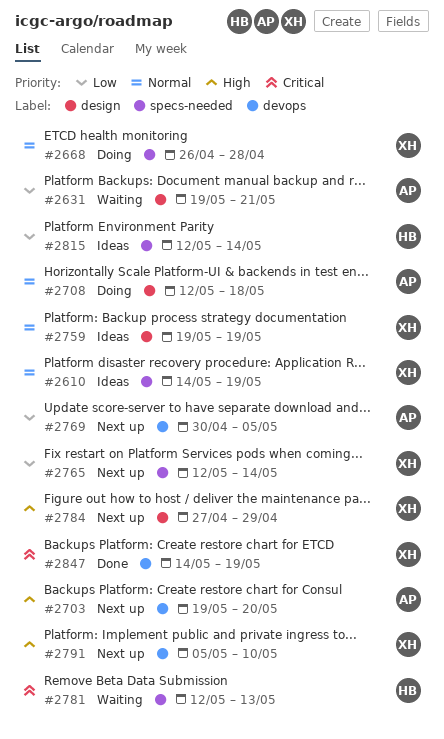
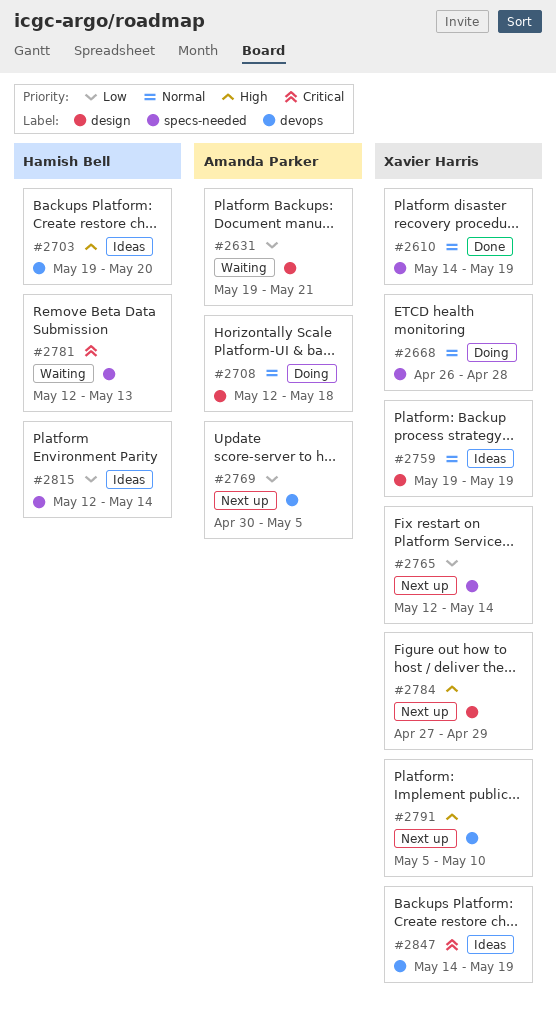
#2610, status: Ideas -> Done
#2703, status: Next up -> Ideas
#2703, owner: Amanda Parker -> Hamish Bell
#2847, status: Done -> Ideas

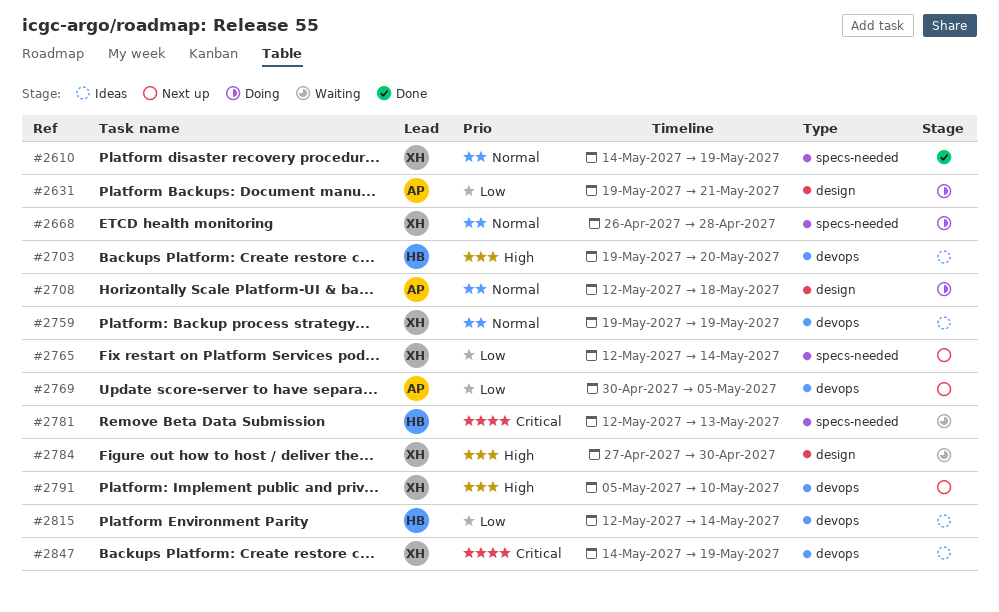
#2631, status: Waiting -> Doing
#2759, label: design -> devops
#2784, status: Next up -> Waiting
#2784, due: Apr 29 -> Apr 30
#2815, label: specs-needed -> devops

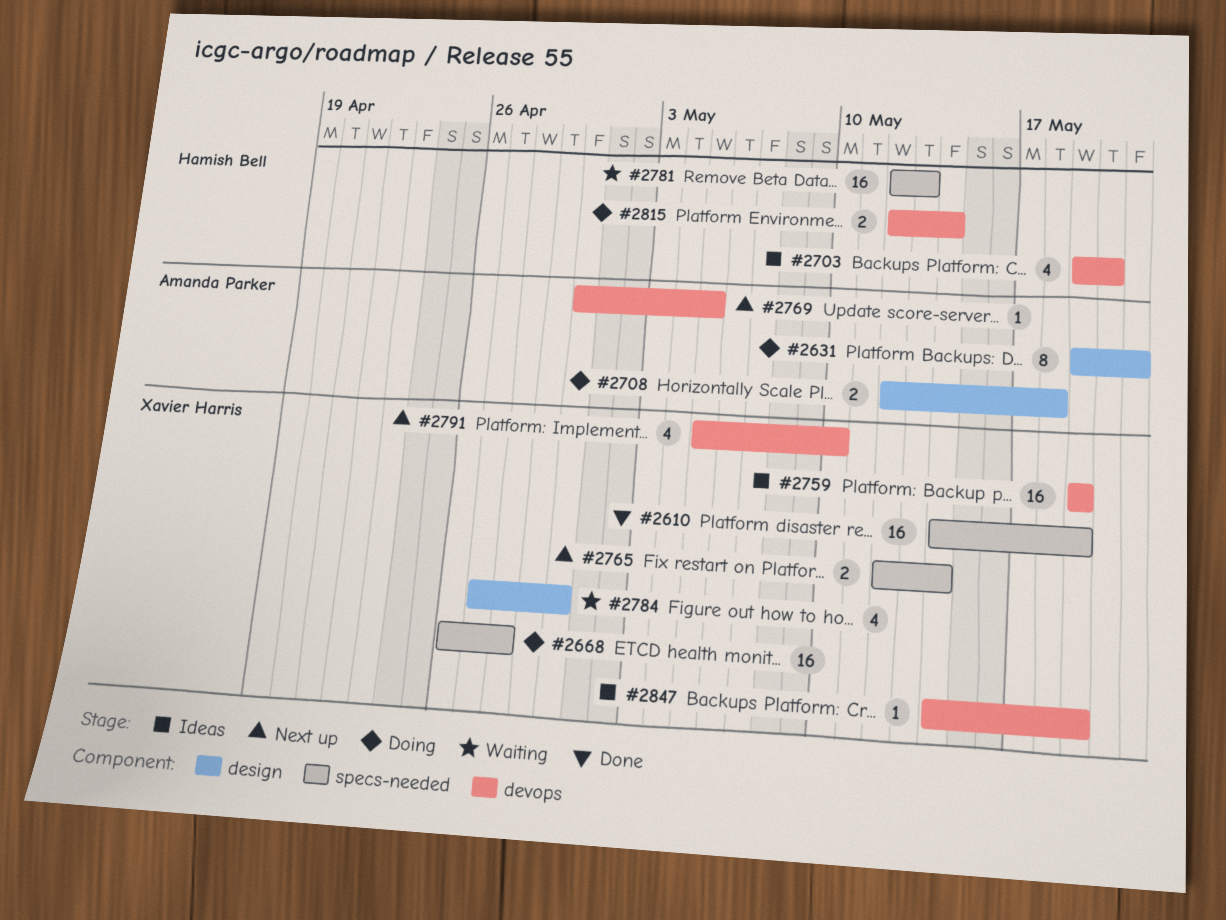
#2815, status: Ideas -> Doing

